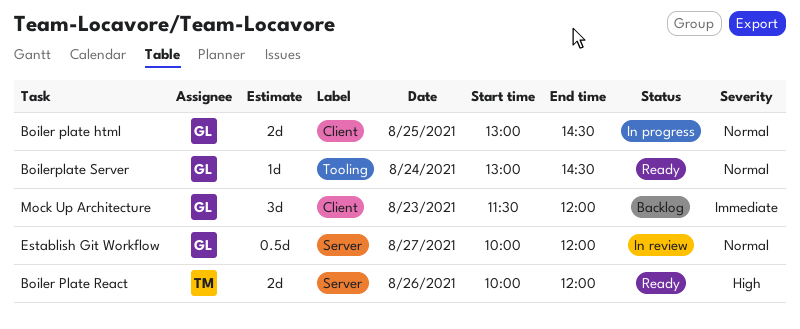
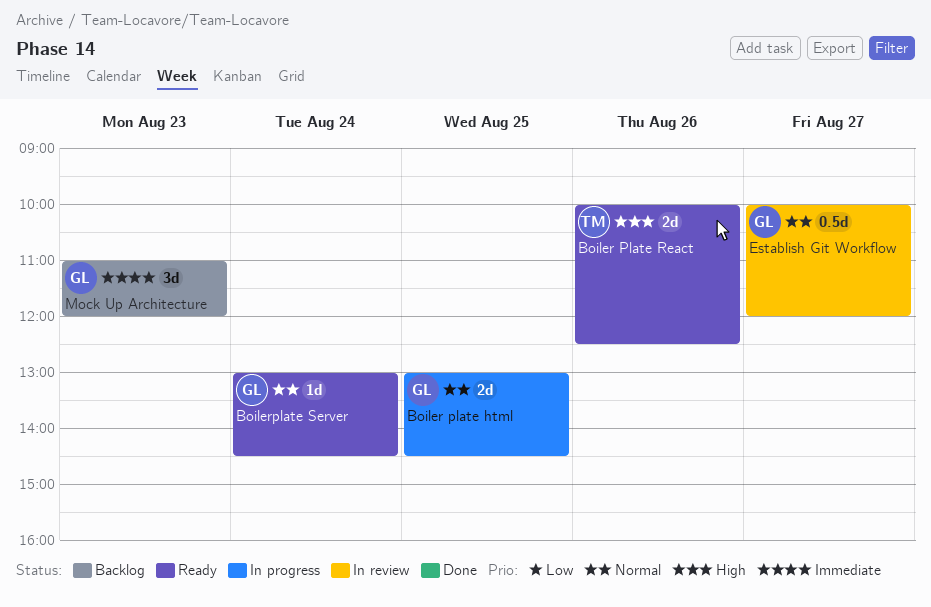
Boiler Plate React, ends: 12:00 -> 12:30
Mock Up Architecture, begins: 11:30 -> 11:00

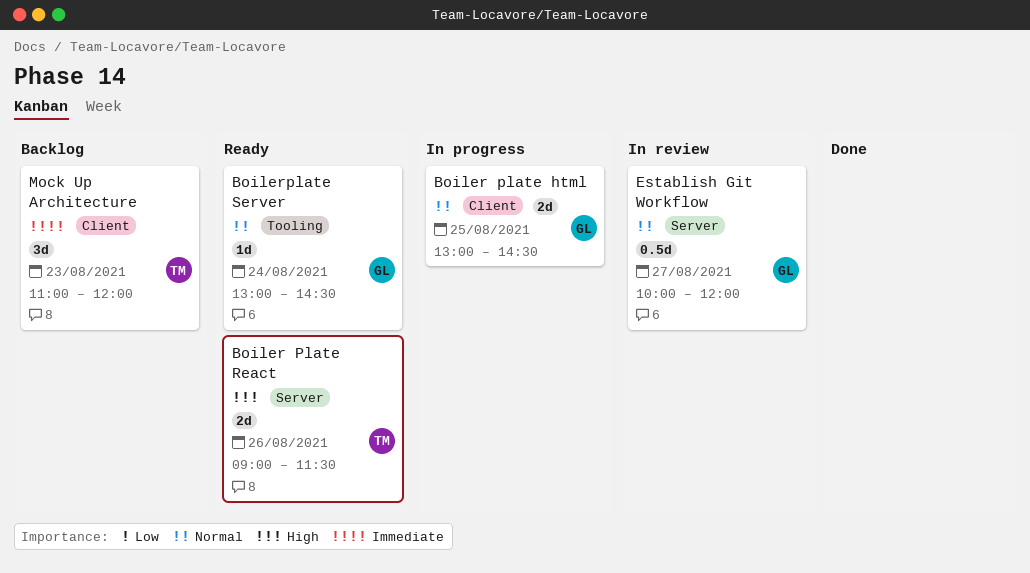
Boiler Plate React, begins: 10:00 -> 09:00
Boiler Plate React, ends: 12:30 -> 11:30
Mock Up Architecture, owner: GL -> TM

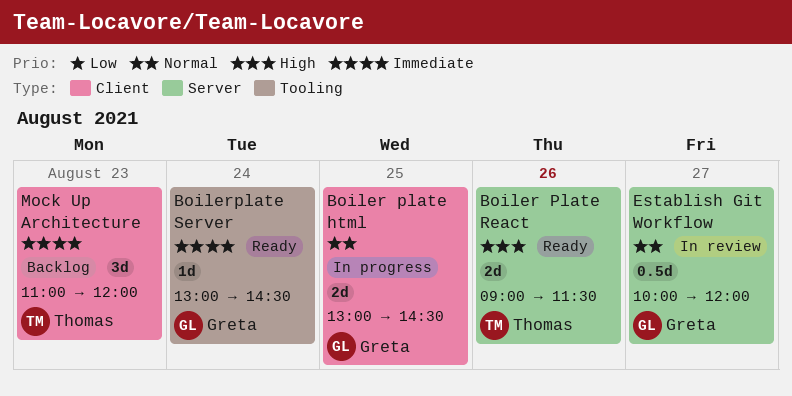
Boilerplate Server, priority: Normal -> Immediate

